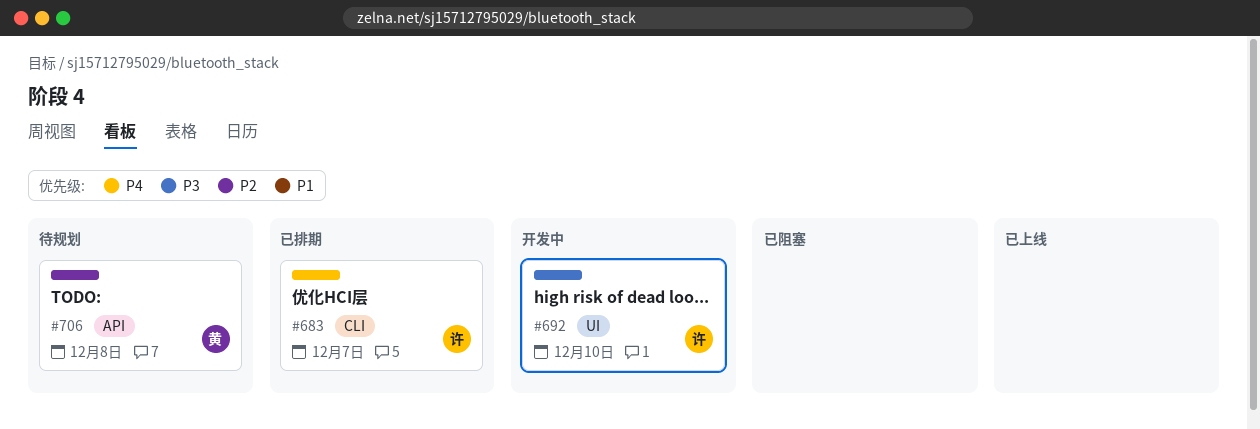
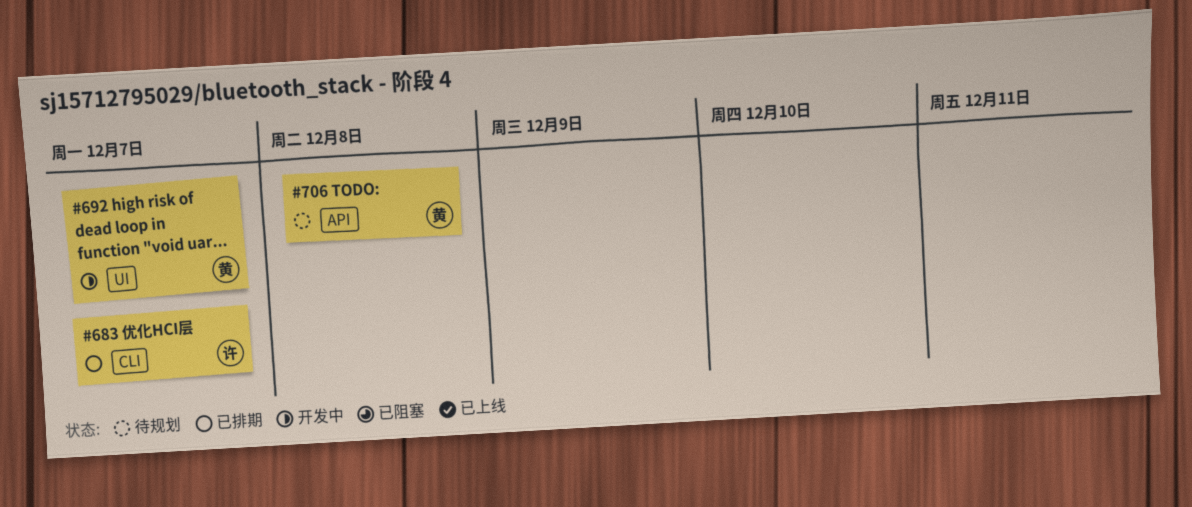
#692, owner: 许 -> 黄
#692, due: Dec 10 -> Dec 7

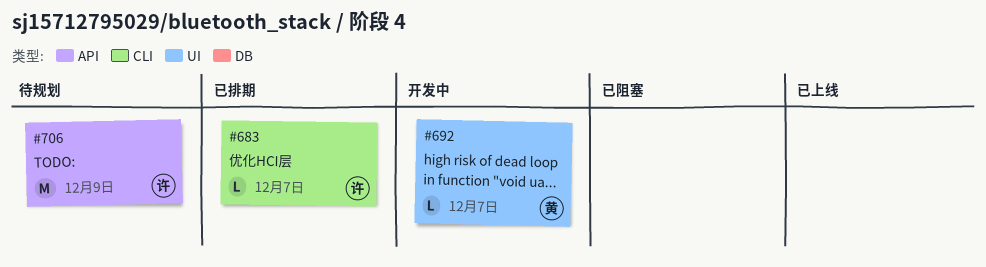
#706, owner: 黄 -> 许
#706, due: Dec 8 -> Dec 9

